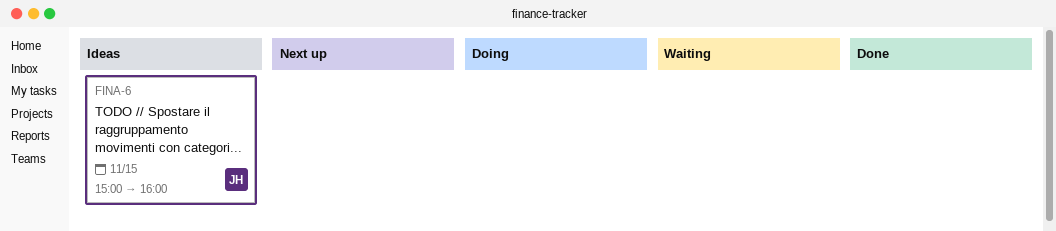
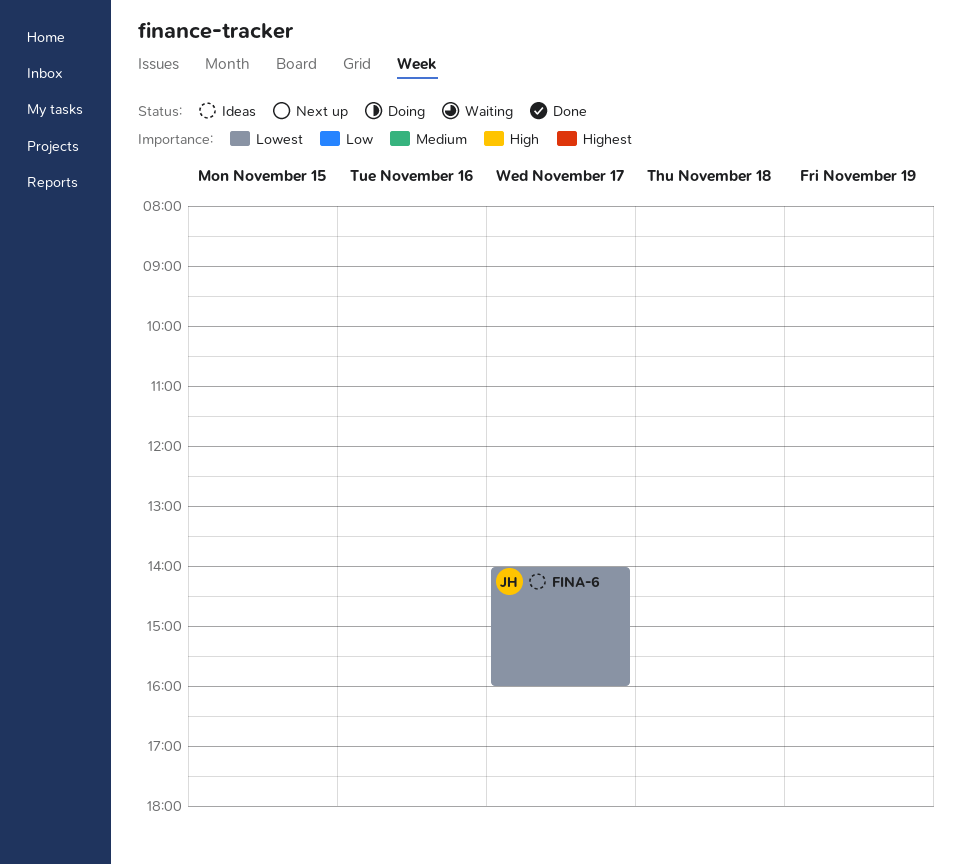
FINA-6, day: Nov 15 -> Nov 17
FINA-6, begins: 15:00 -> 14:00

